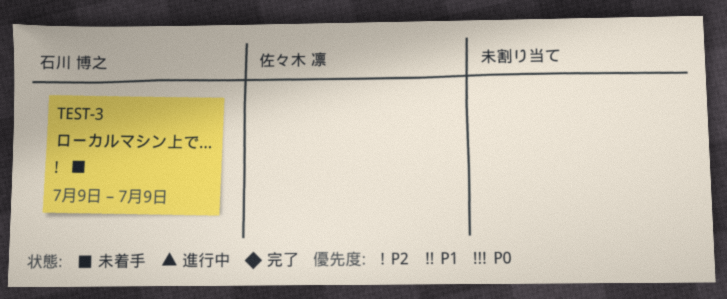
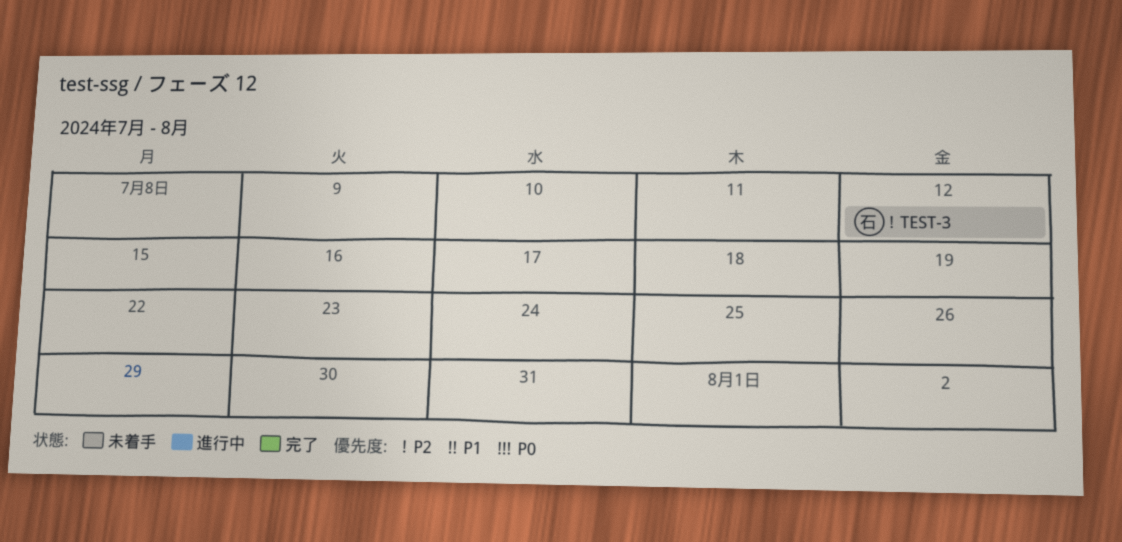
TEST-3, start: Jul 9 -> Jul 12
TEST-3, due: Jul 9 -> Jul 12

